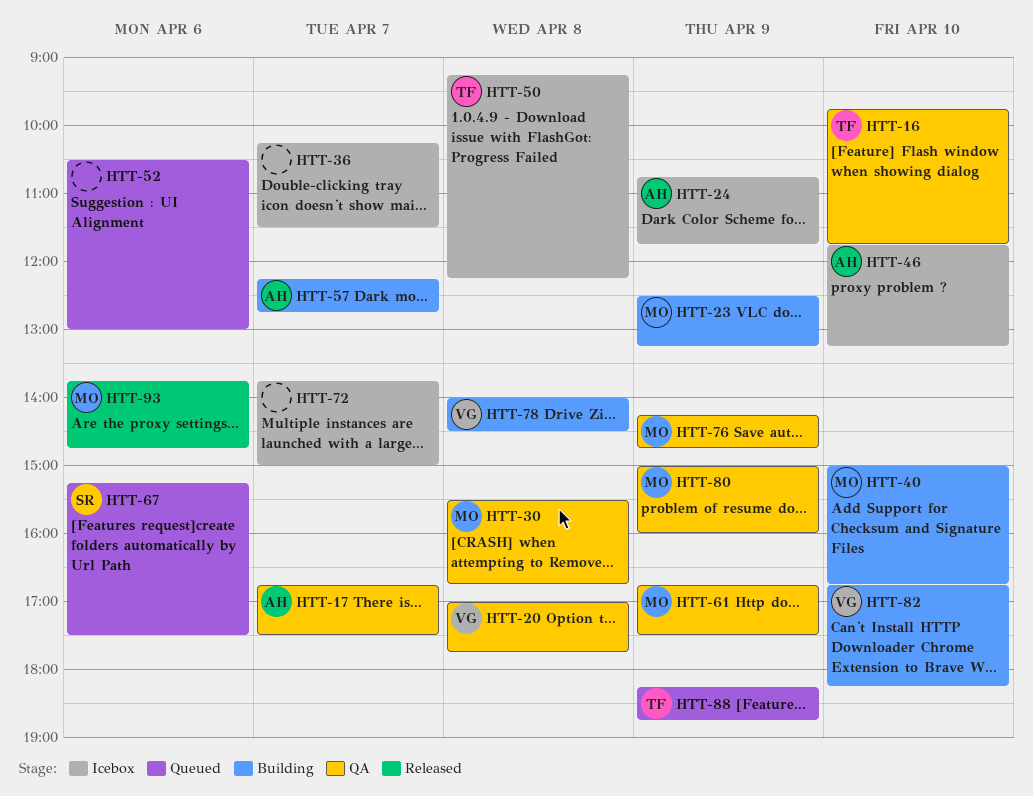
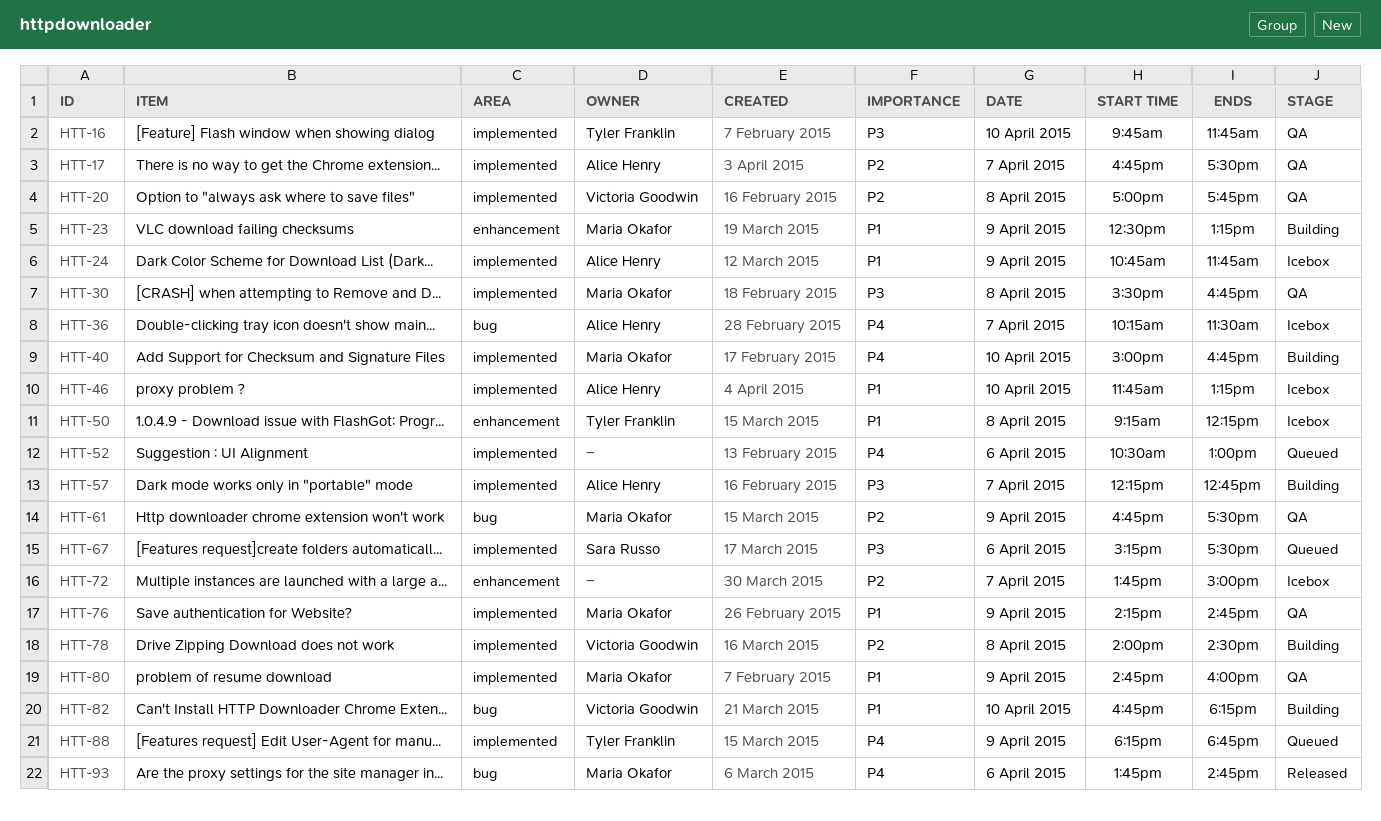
HTT-36, owner: none -> Alice Henry
HTT-80, begins: 15:00 -> 14:45

